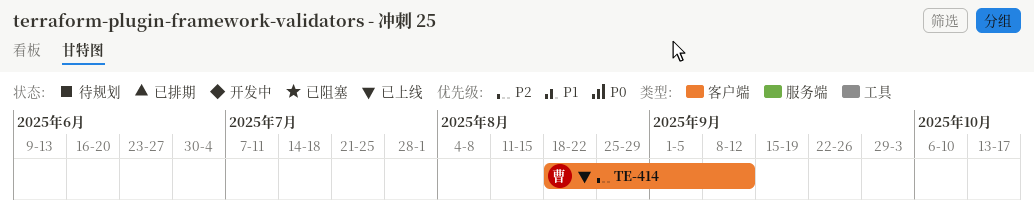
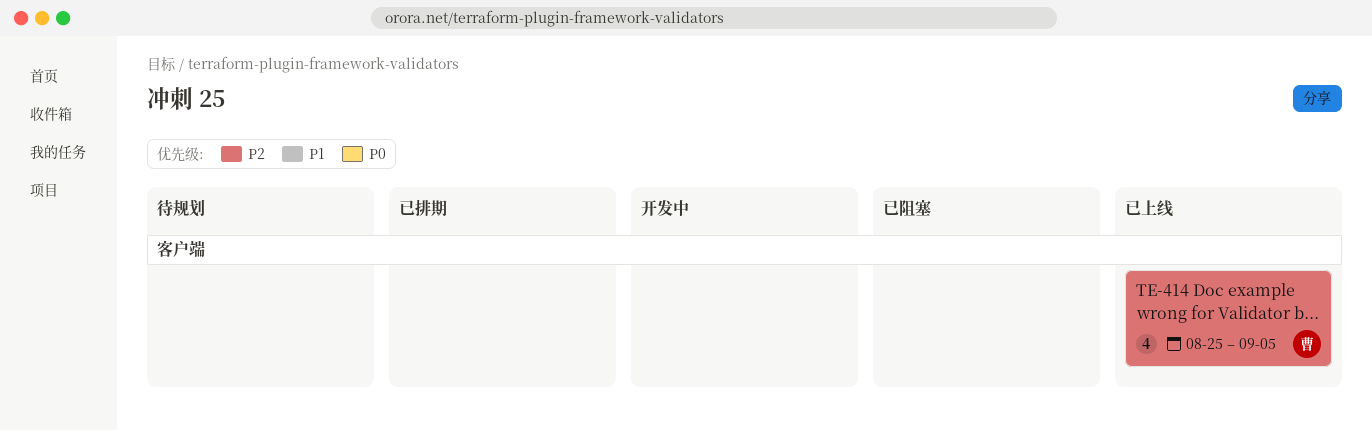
TE-414, start: Aug 18 -> Aug 25
TE-414, due: Sep 12 -> Sep 5

